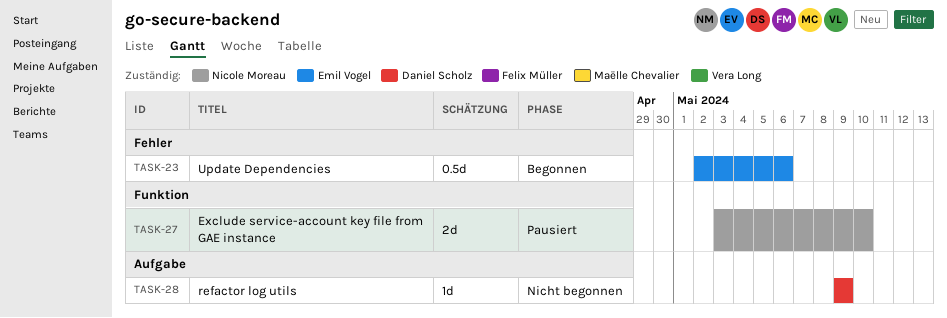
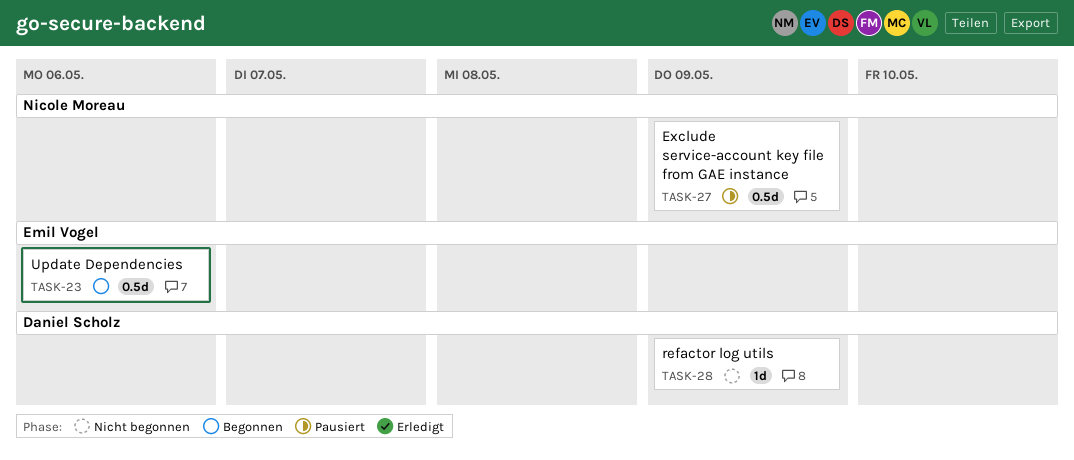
TASK-27, estimate: 2d -> 0.5d
TASK-27, due: May 10 -> May 9

